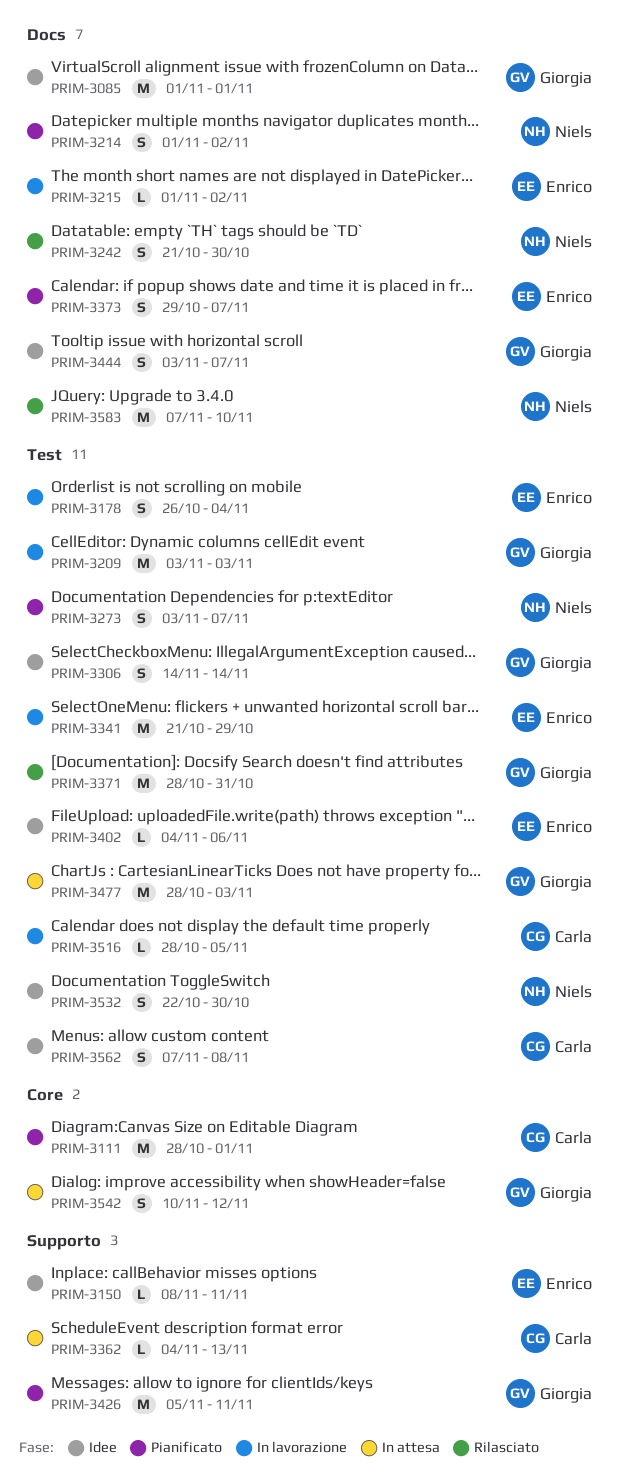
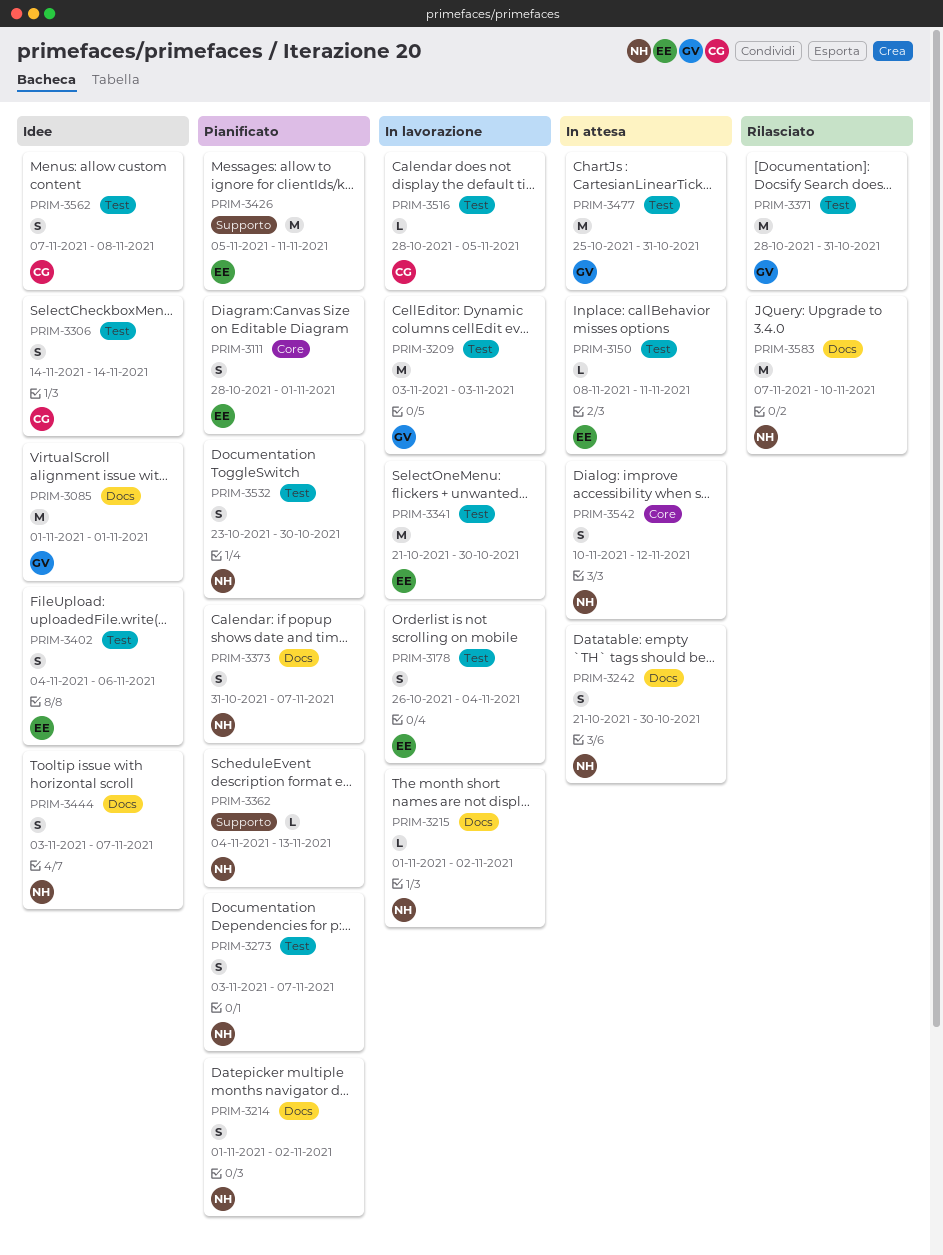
PRIM-3111, owner: Carla -> Enrico
PRIM-3111, estimate: M -> S
PRIM-3150, status: Idee -> In attesa
PRIM-3150, label: Supporto -> Test
PRIM-3215, owner: Enrico -> Niels
PRIM-3242, status: Rilasciato -> In attesa
PRIM-3306, owner: Giorgia -> Carla
PRIM-3341, due: Oct 29 -> Oct 30
PRIM-3362, status: In attesa -> Pianificato
PRIM-3362, owner: Carla -> Niels
PRIM-3373, owner: Enrico -> Niels
PRIM-3373, start: Oct 29 -> Oct 31
PRIM-3402, estimate: L -> S
PRIM-3426, owner: Giorgia -> Enrico
PRIM-3444, owner: Giorgia -> Niels
PRIM-3477, start: Oct 28 -> Oct 25
PRIM-3477, due: Nov 3 -> Oct 31
PRIM-3532, status: Idee -> Pianificato
PRIM-3532, start: Oct 22 -> Oct 23
PRIM-3542, owner: Giorgia -> Niels

